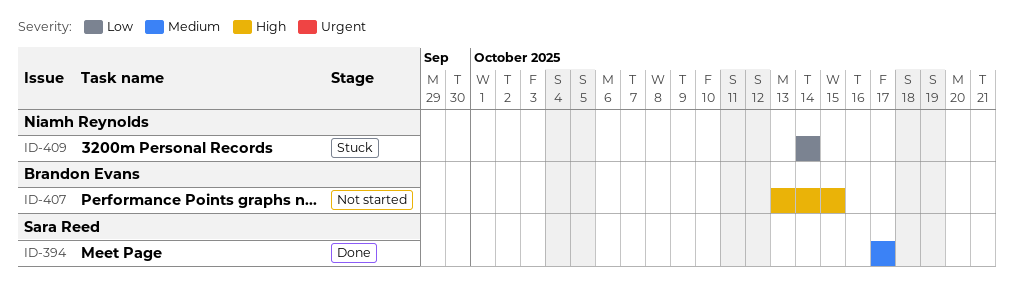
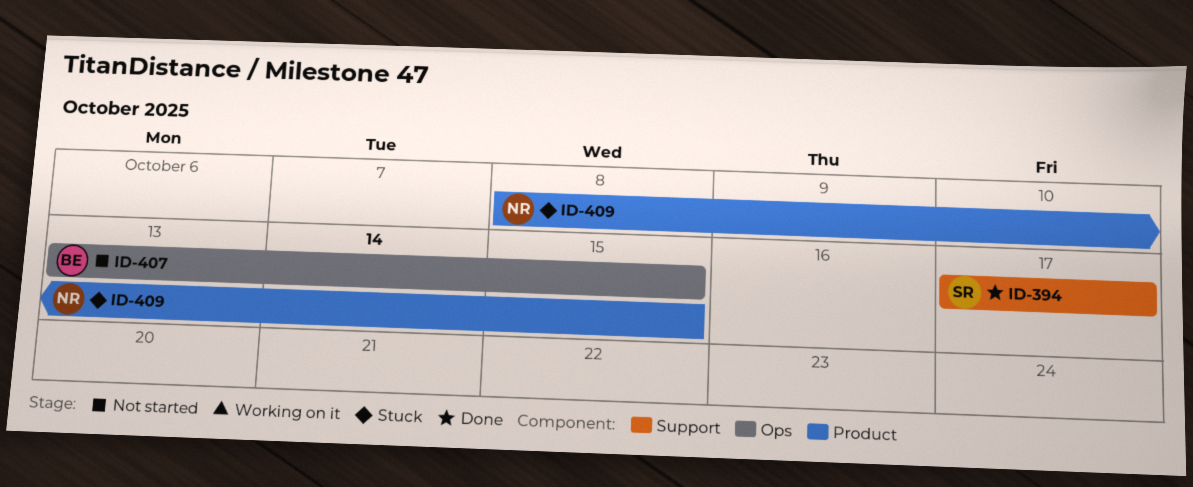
ID-409, start: Oct 14 -> Oct 8
ID-409, due: Oct 14 -> Oct 15

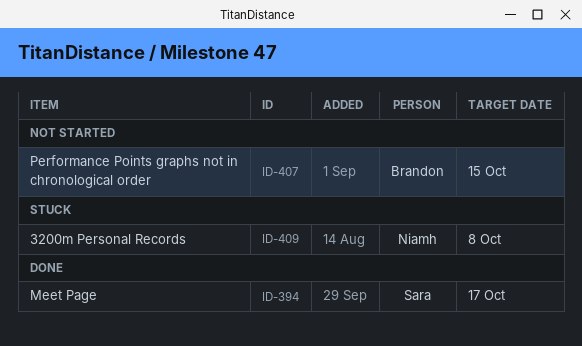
ID-409, due: Oct 15 -> Oct 8

